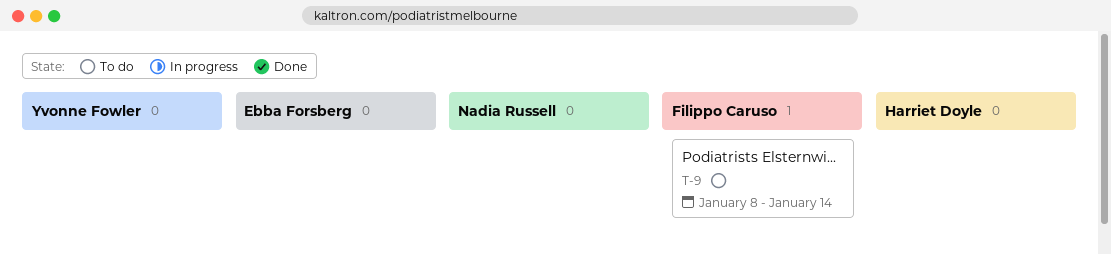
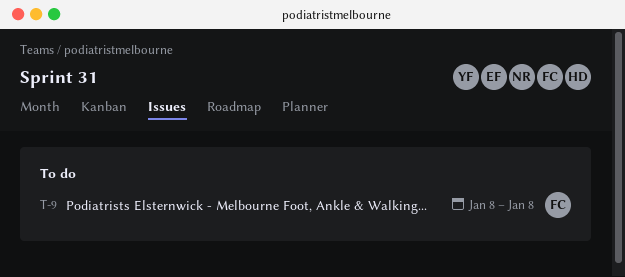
T-9, due: Jan 14 -> Jan 8

